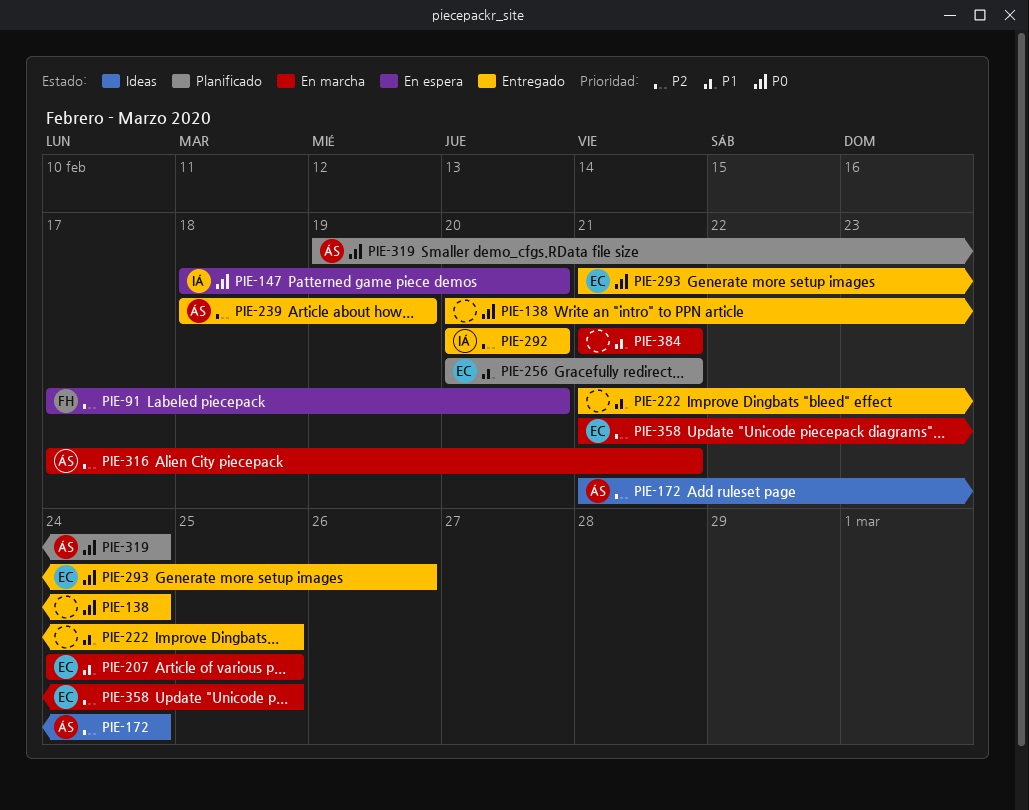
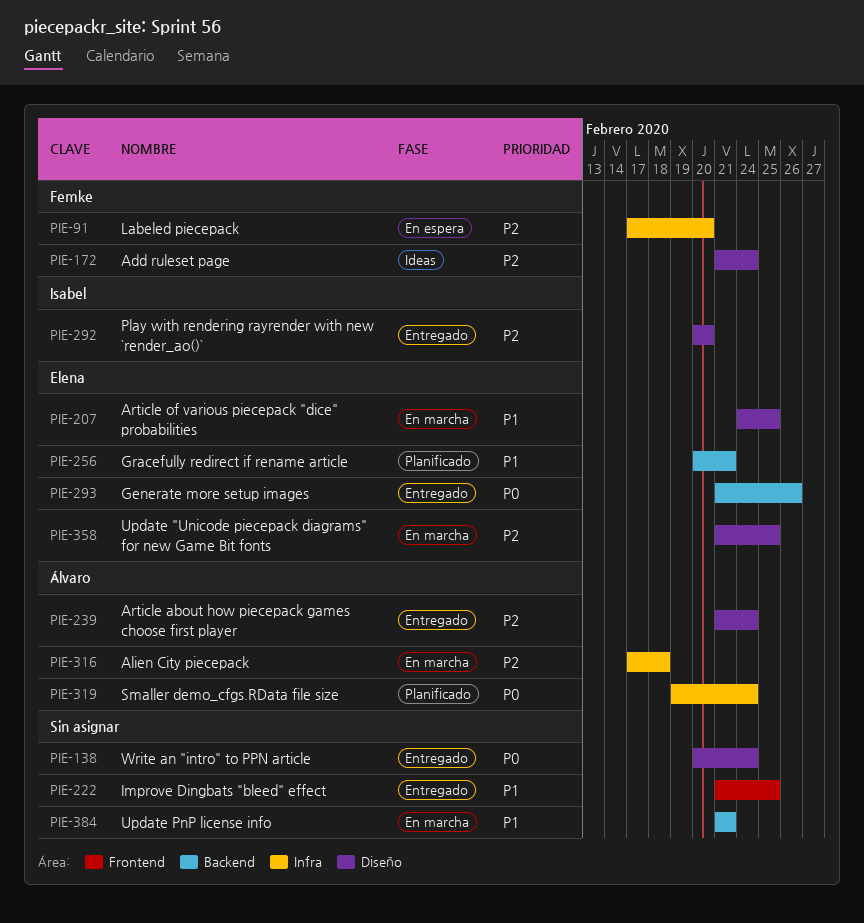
PIE-147: present -> none
PIE-172, owner: Álvaro -> Femke
PIE-239, start: Feb 18 -> Feb 21
PIE-239, due: Feb 19 -> Feb 24
PIE-316, due: Feb 21 -> Feb 18

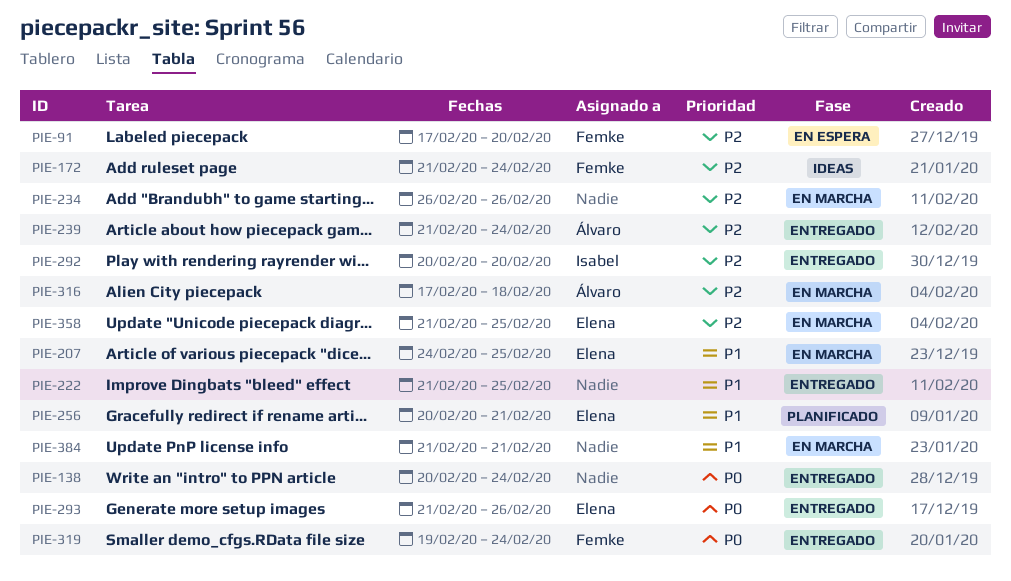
PIE-234: none -> present
PIE-319, status: Planificado -> Entregado
PIE-319, owner: Álvaro -> Femke

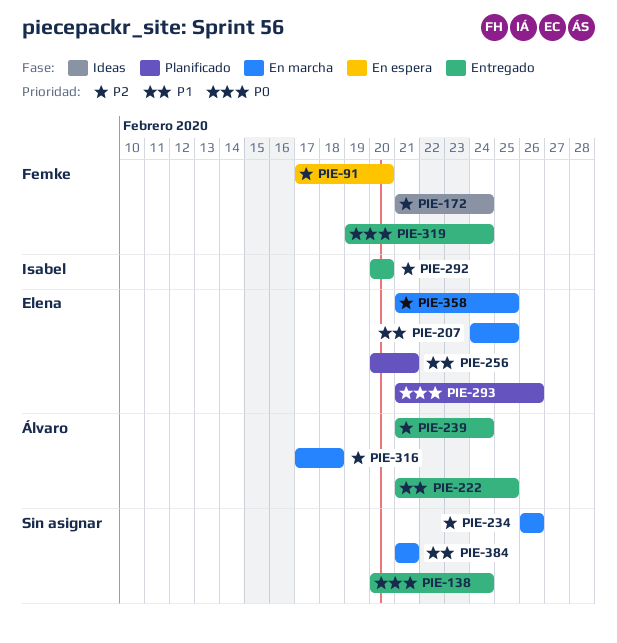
PIE-222, owner: none -> Álvaro
PIE-293, status: Entregado -> Planificado

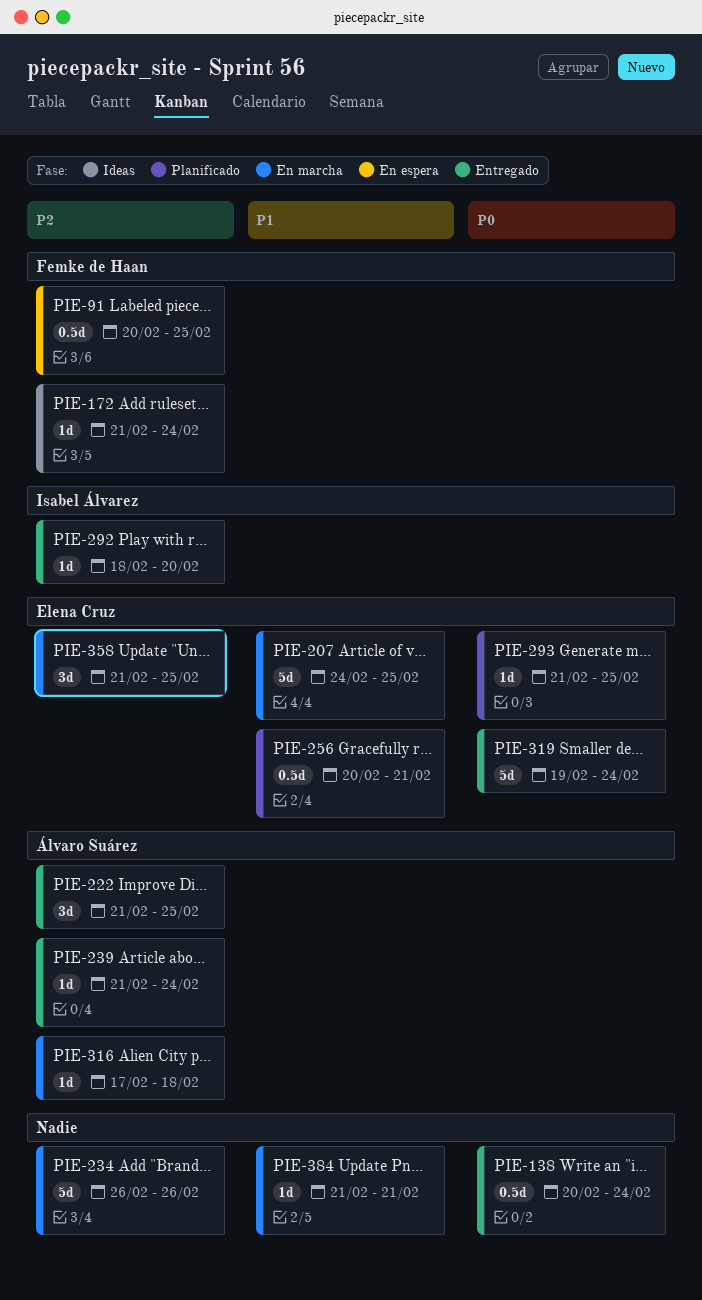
PIE-91, start: Feb 17 -> Feb 20
PIE-91, due: Feb 20 -> Feb 25
PIE-222, priority: P1 -> P2
PIE-292, start: Feb 20 -> Feb 18
PIE-293, due: Feb 26 -> Feb 25
PIE-319, owner: Femke de Haan -> Elena Cruz

